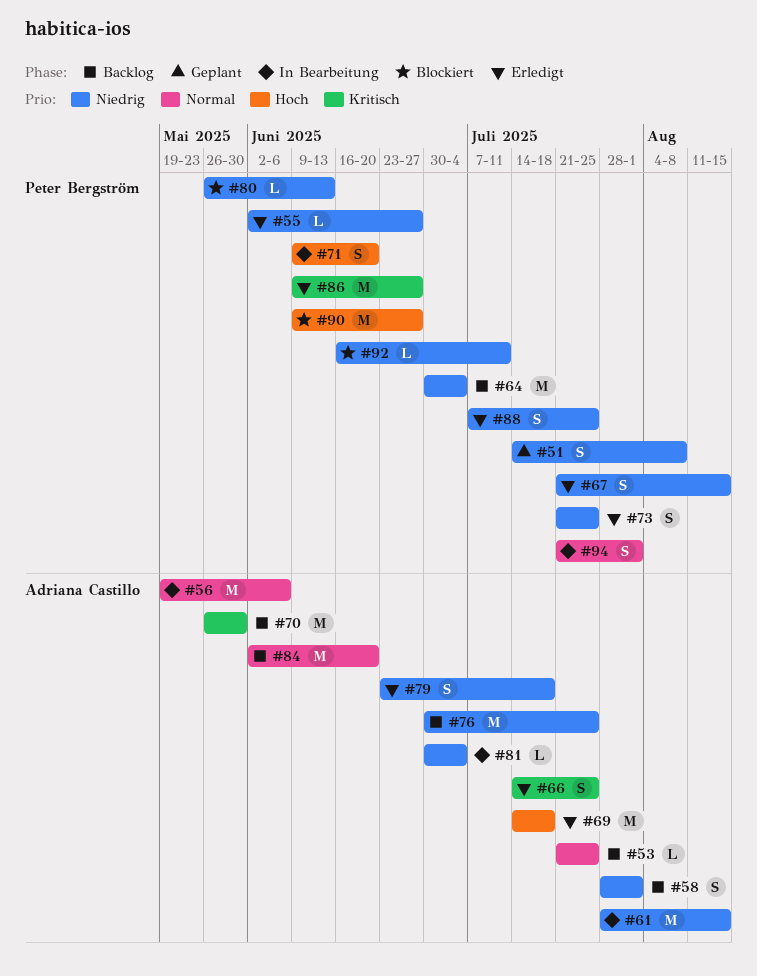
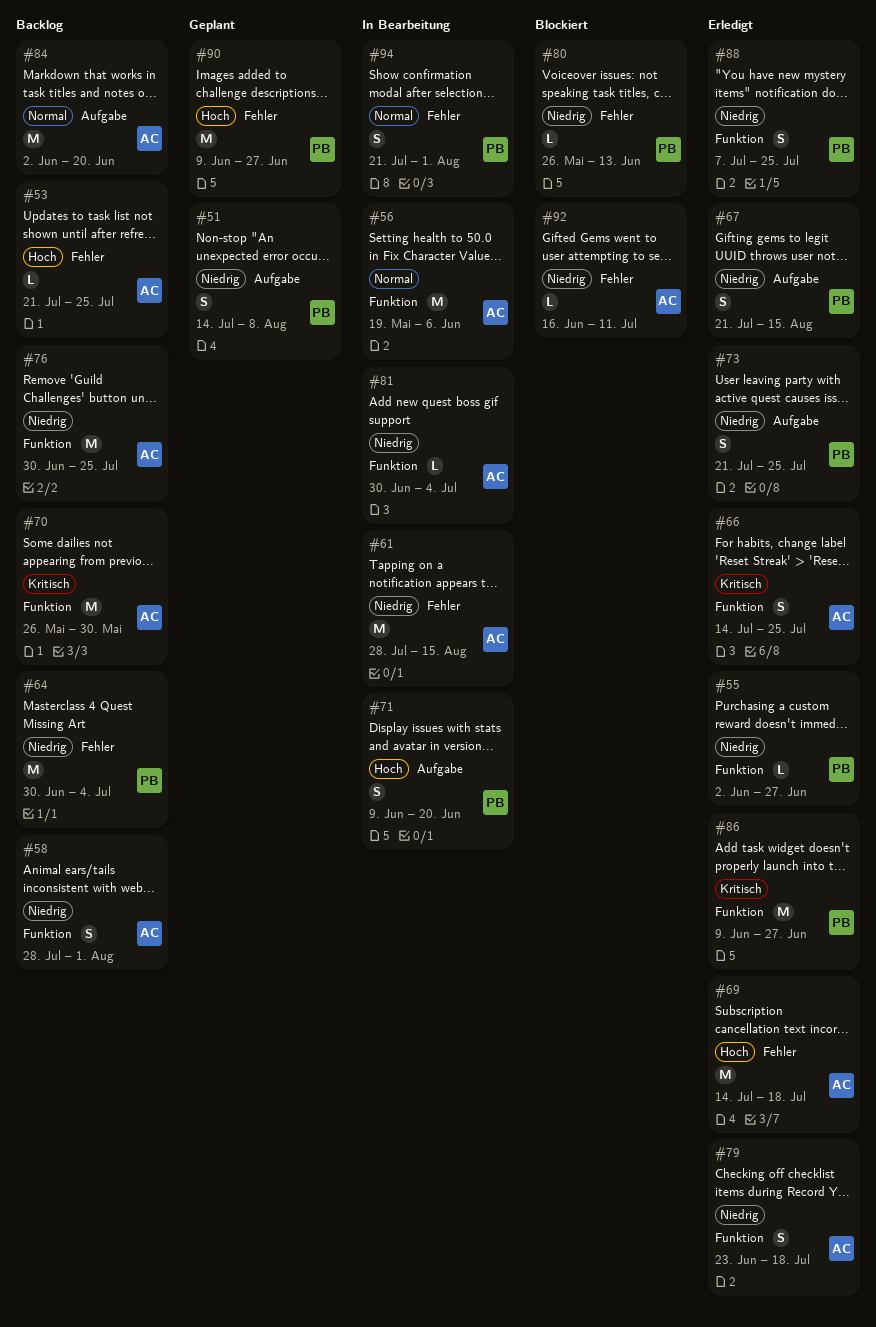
#53, priority: Normal -> Hoch
#90, status: Blockiert -> Geplant
#92, owner: Peter Bergström -> Adriana Castillo

